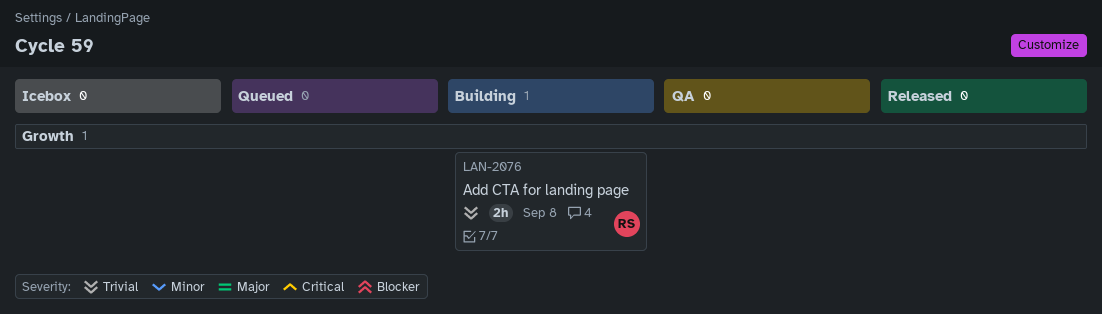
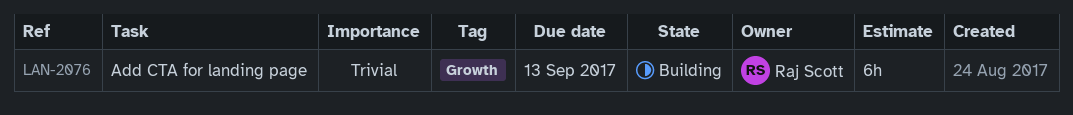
LAN-2076, estimate: 2h -> 6h
LAN-2076, due: Sep 8 -> Sep 13

